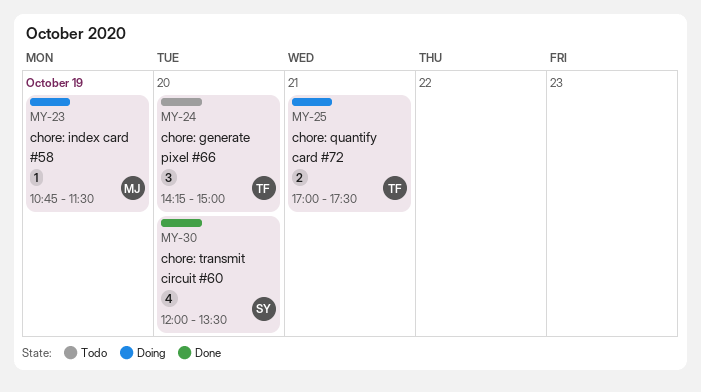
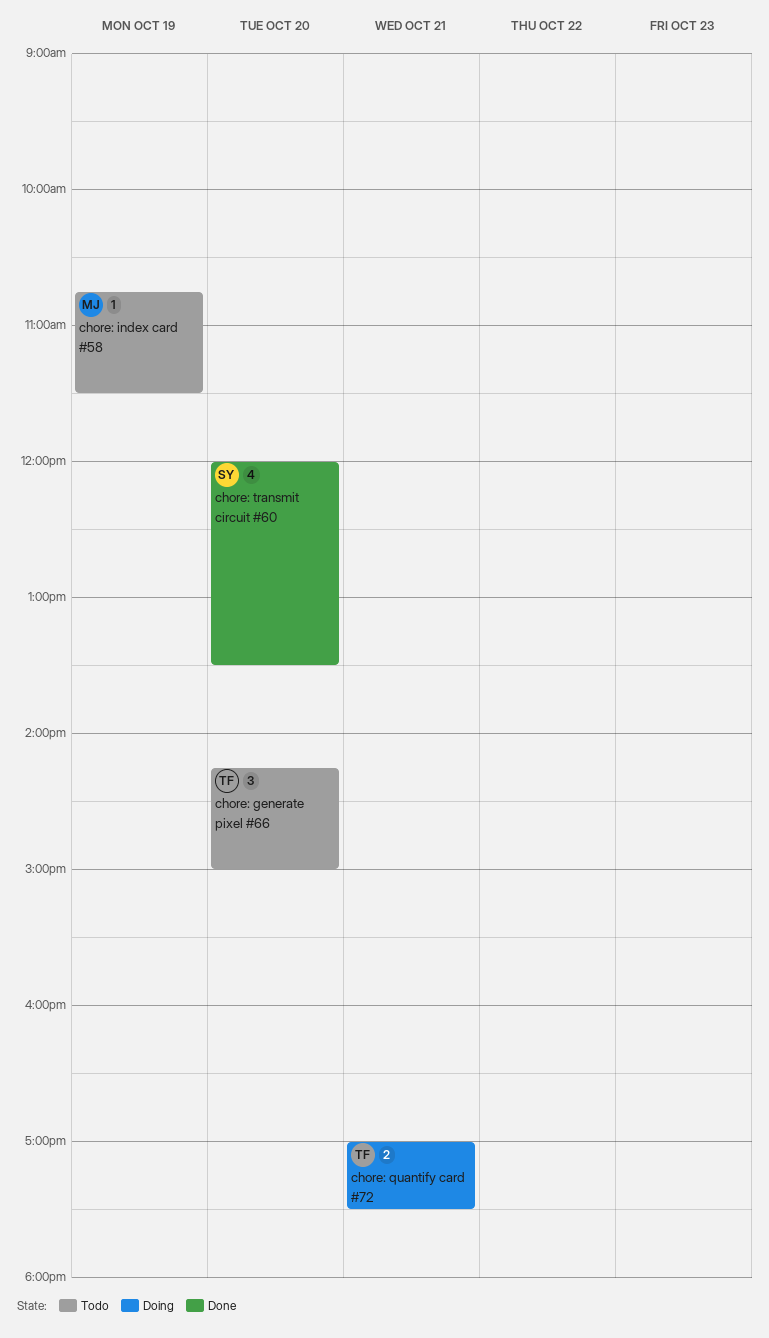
chore: index card #58, status: Doing -> Todo

